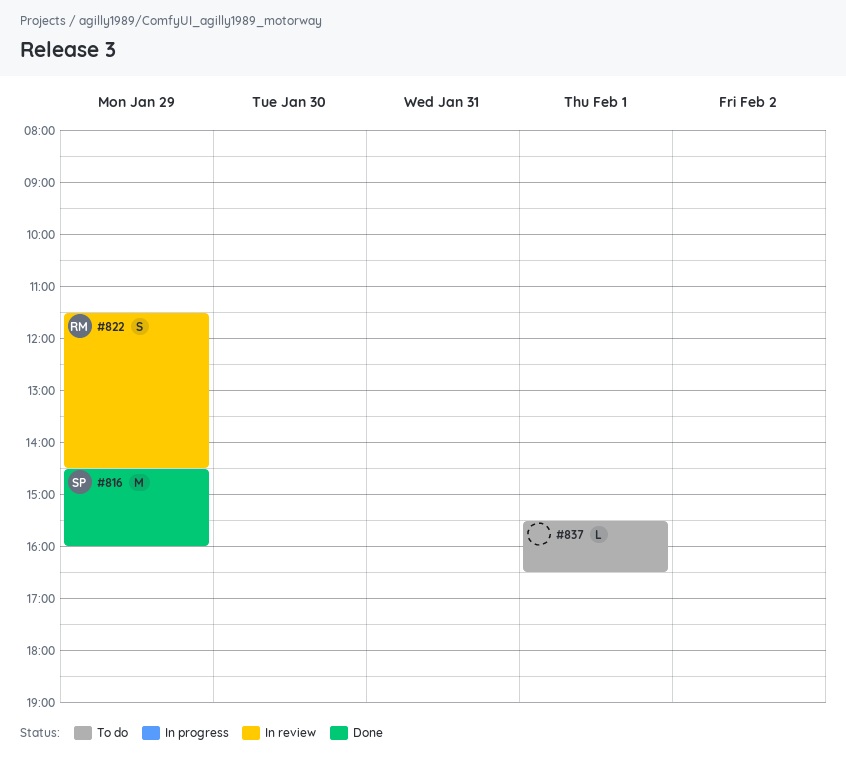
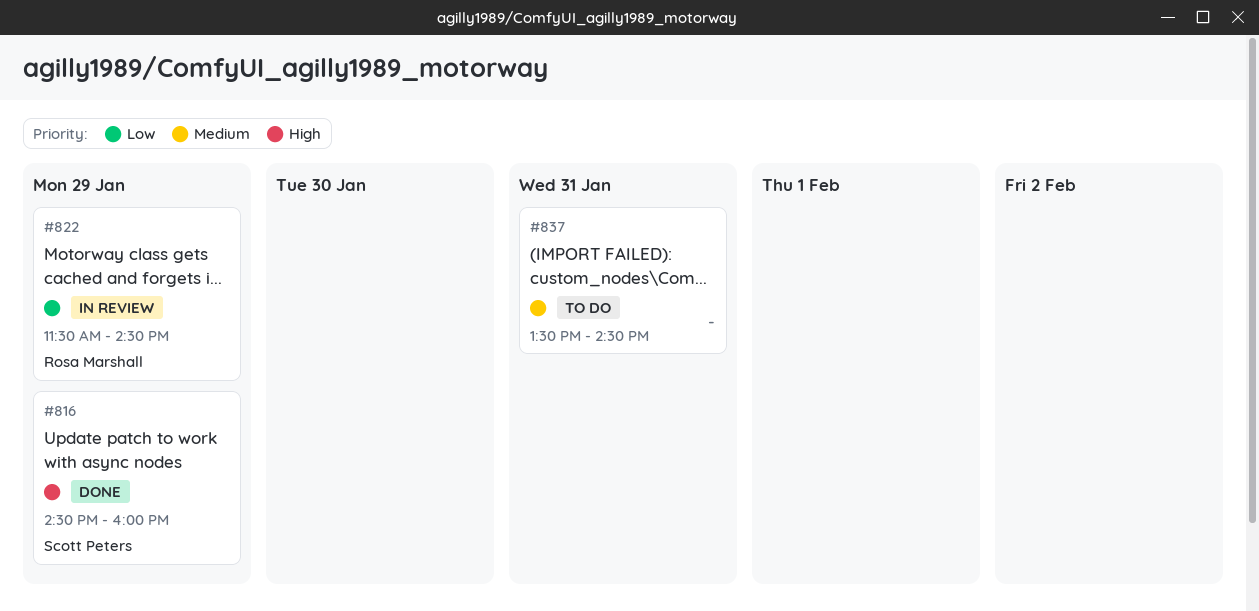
#837, day: Feb 1 -> Jan 31
#837, begins: 15:30 -> 13:30
#837, ends: 16:30 -> 14:30

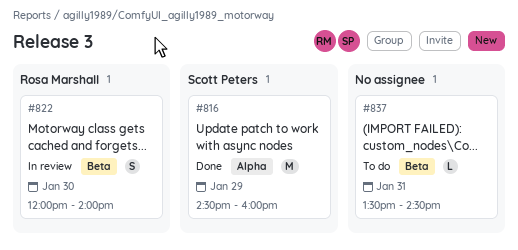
#822, day: Jan 29 -> Jan 30
#822, begins: 11:30 -> 12:00
#822, ends: 14:30 -> 14:00

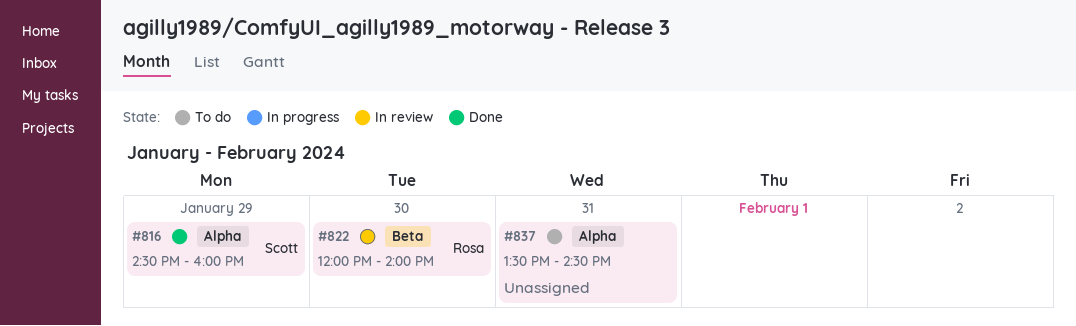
#837, label: Beta -> Alpha

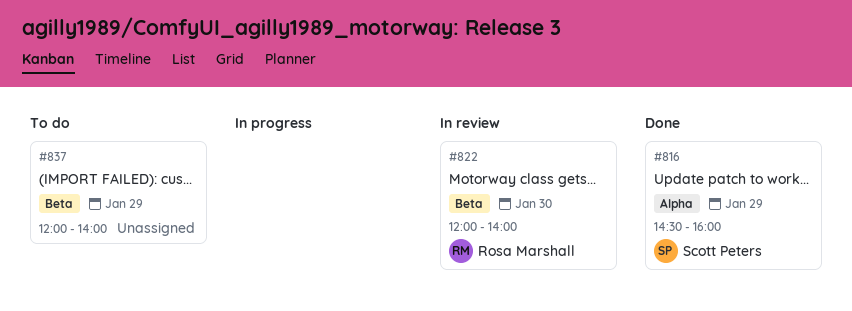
#837, label: Alpha -> Beta
#837, day: Jan 31 -> Jan 29
#837, begins: 13:30 -> 12:00
#837, ends: 14:30 -> 14:00

